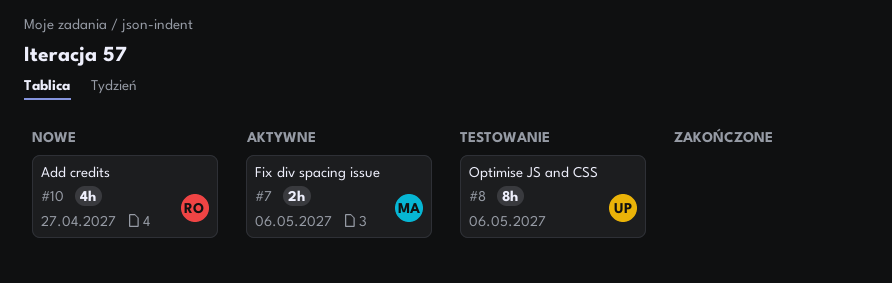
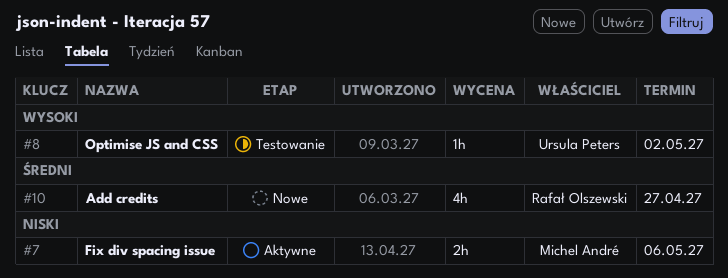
#8, estimate: 8h -> 1h
#8, due: May 6 -> May 2

